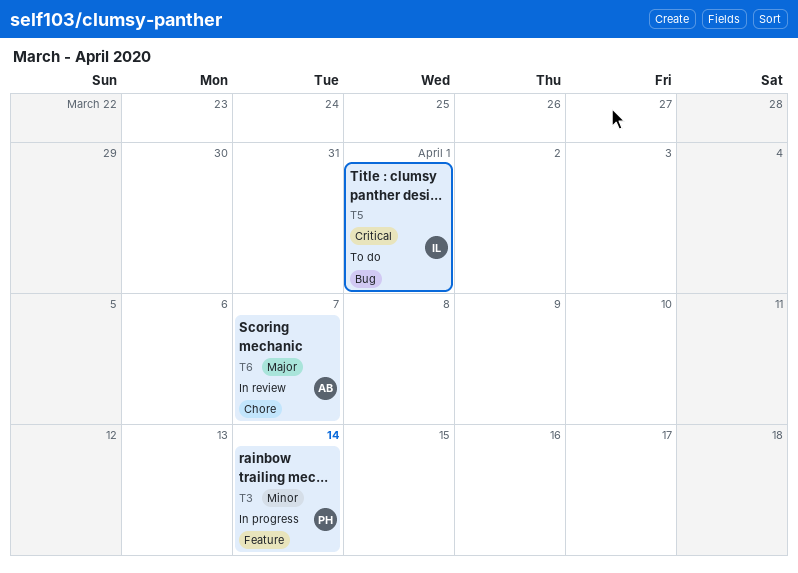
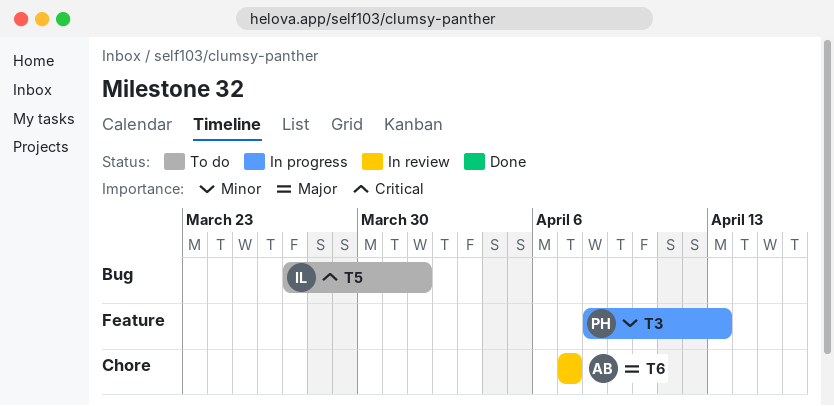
T3, due: Apr 14 -> Apr 13

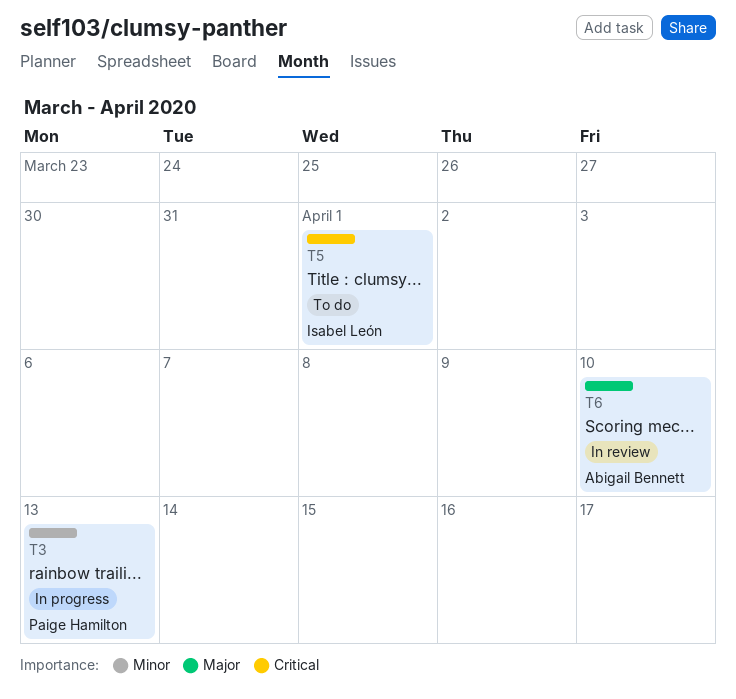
T6, due: Apr 7 -> Apr 10

